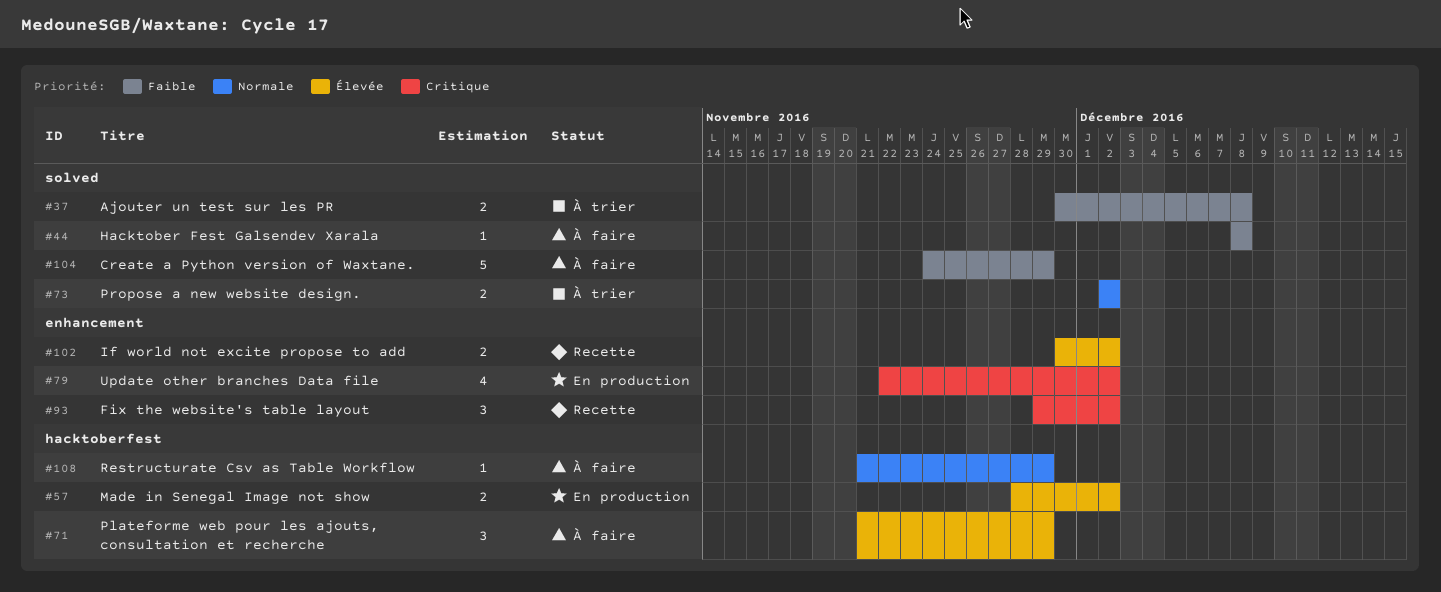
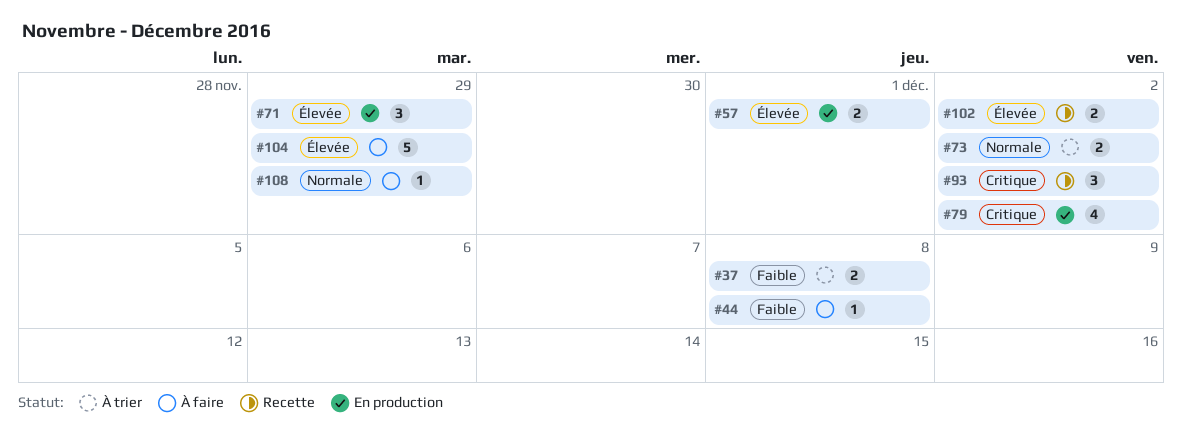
#57, due: Dec 2 -> Dec 1
#71, status: À faire -> En production
#104, priority: Faible -> Élevée

